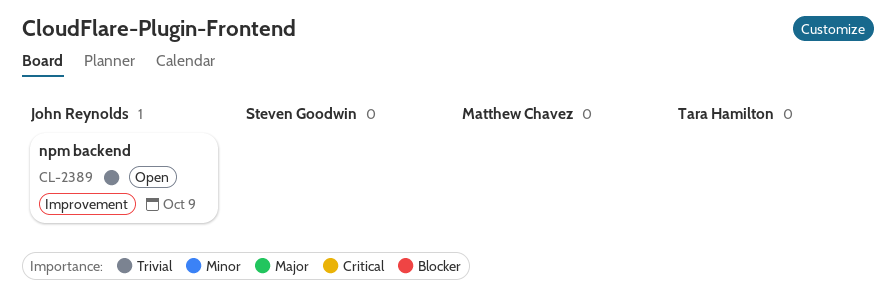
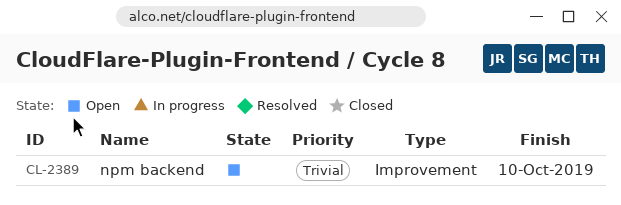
CL-2389, due: Oct 9 -> Oct 10

